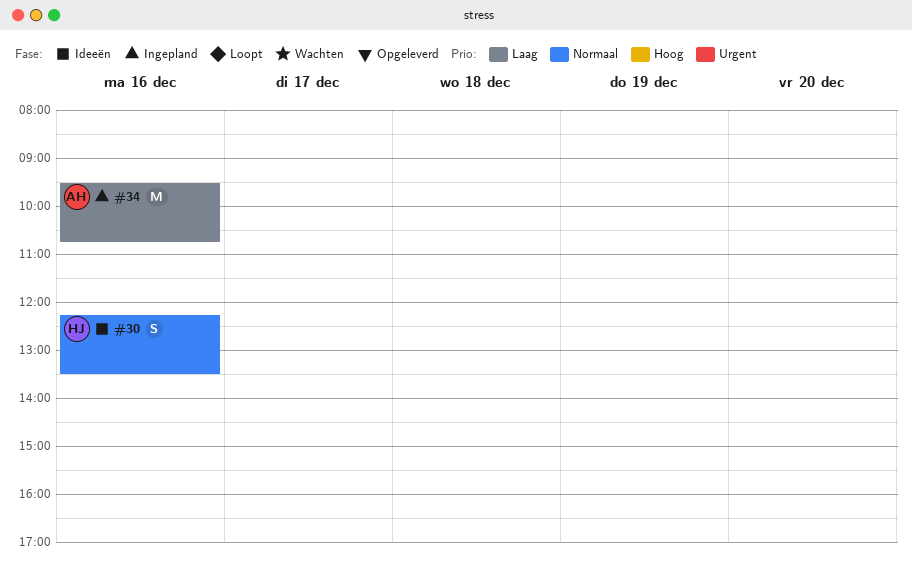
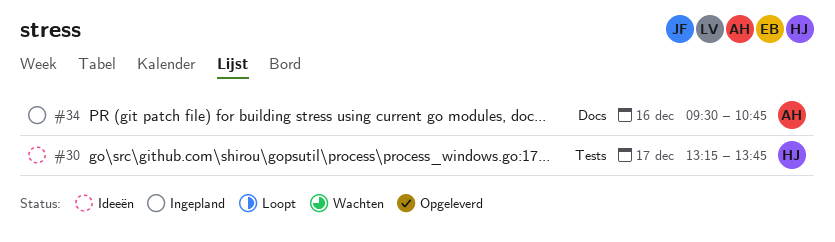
#30, day: Dec 16 -> Dec 17
#30, begins: 12:15 -> 13:15
#30, ends: 13:30 -> 13:45

